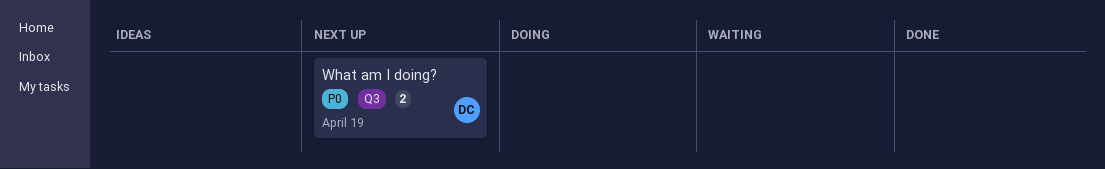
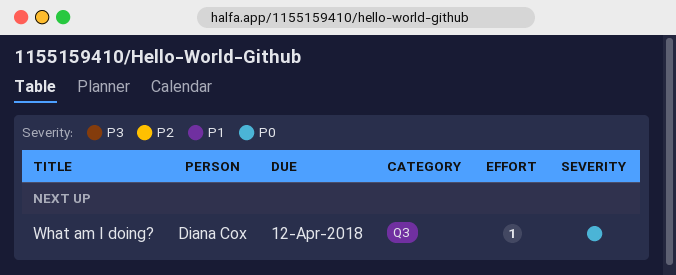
What am I doing?, estimate: 2 -> 1
What am I doing?, due: Apr 19 -> Apr 12

